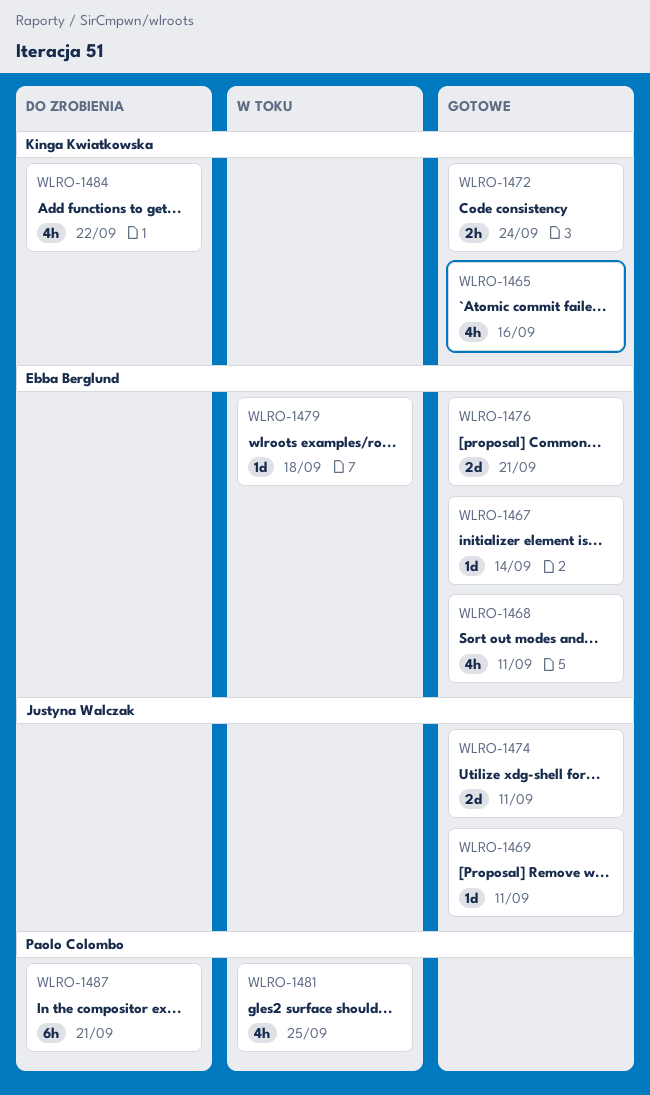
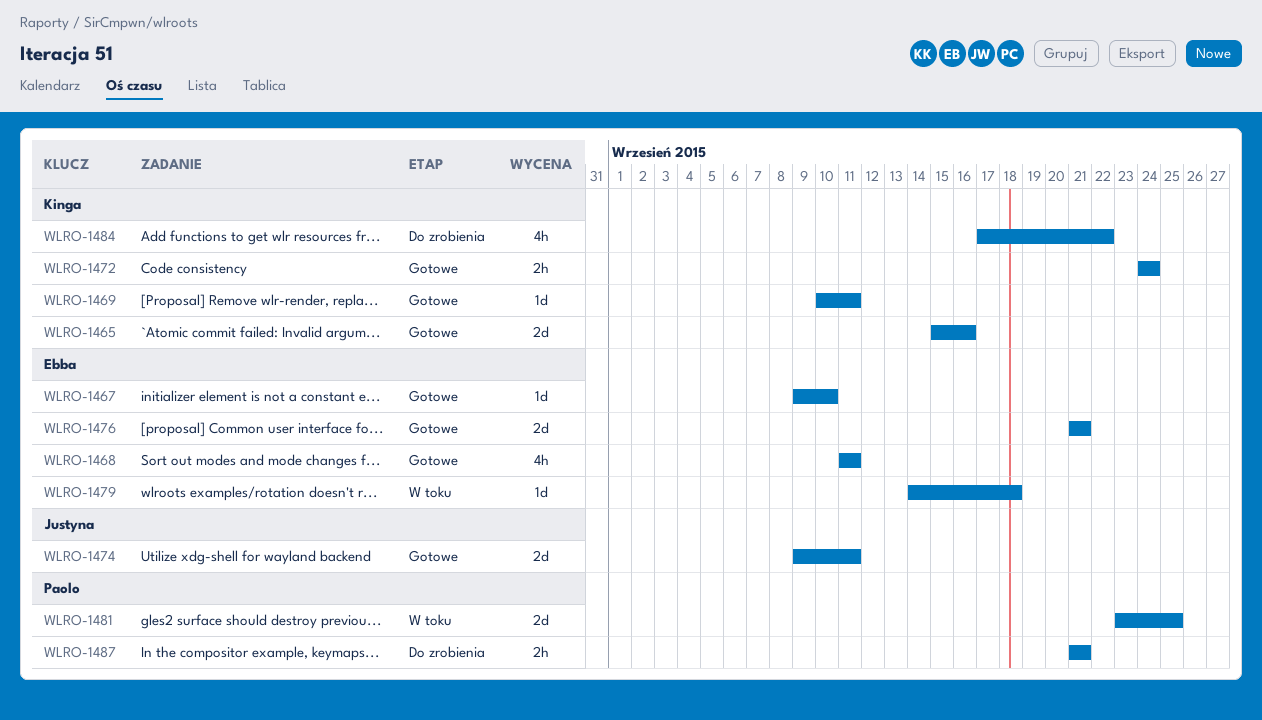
WLRO-1465, estimate: 4h -> 2d
WLRO-1467, due: Sep 14 -> Sep 10
WLRO-1469, owner: Justyna Walczak -> Kinga Kwiatkowska
WLRO-1481, estimate: 4h -> 2d
WLRO-1487, estimate: 6h -> 2h

